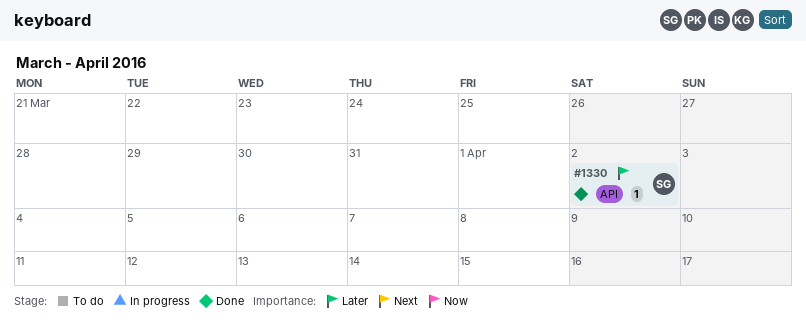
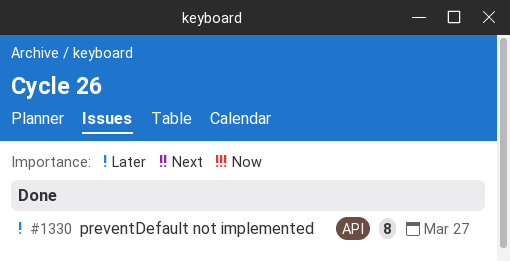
#1330, estimate: 1 -> 8
#1330, due: Apr 2 -> Mar 27

